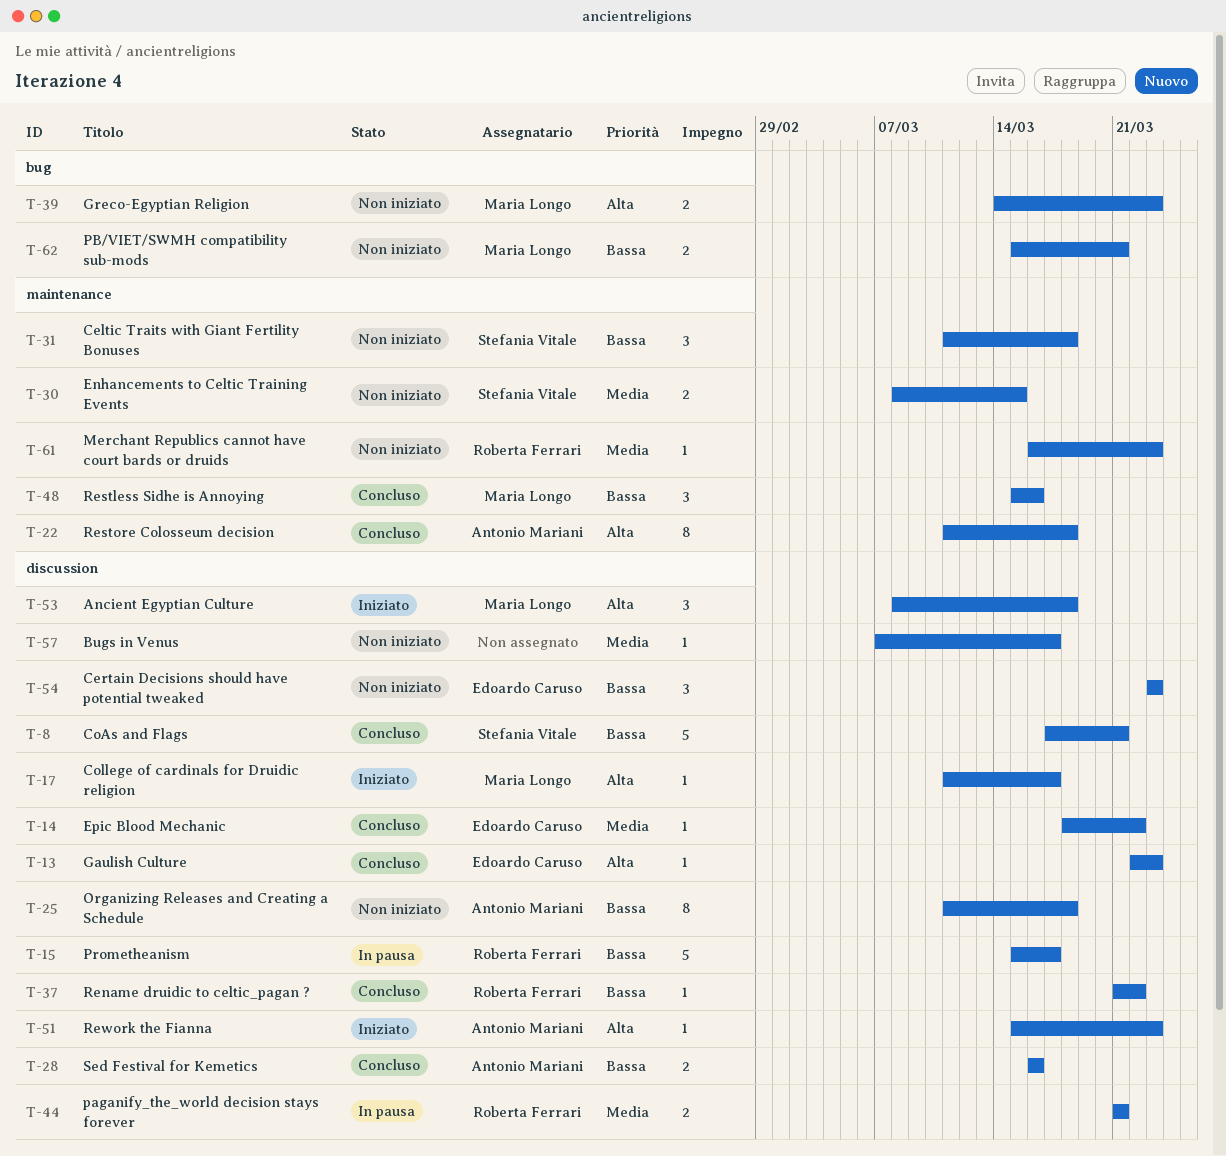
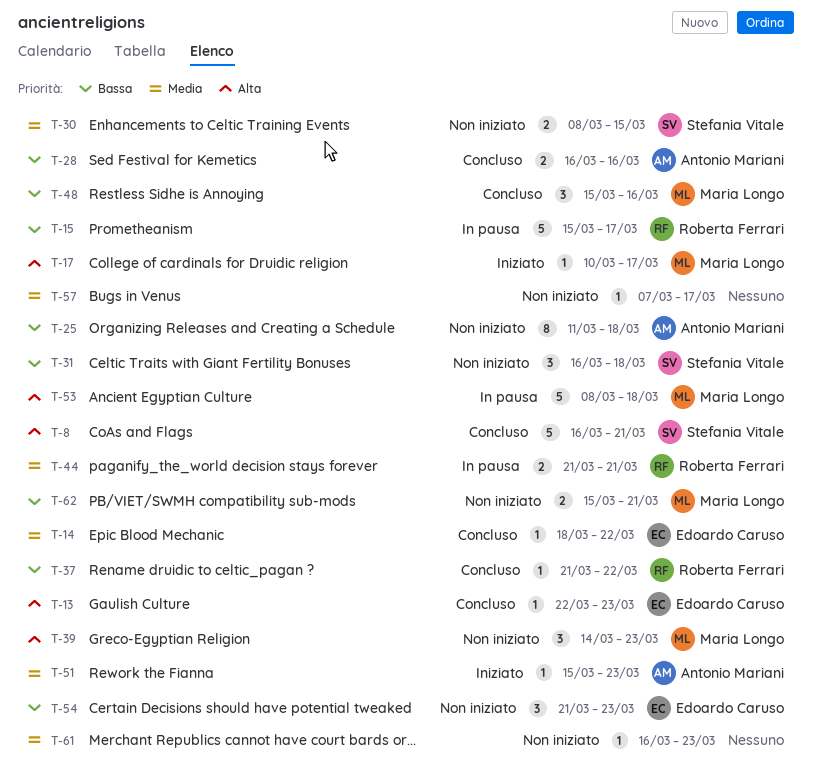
T-8, priority: Bassa -> Alta
T-8, start: Mar 17 -> Mar 16
T-17, start: Mar 11 -> Mar 10
T-22: present -> none
T-31, start: Mar 11 -> Mar 16
T-39, estimate: 2 -> 3
T-51, priority: Alta -> Media
T-53, status: Iniziato -> In pausa
T-53, estimate: 3 -> 5
T-54, start: Mar 23 -> Mar 21
T-61, owner: Roberta Ferrari -> none

